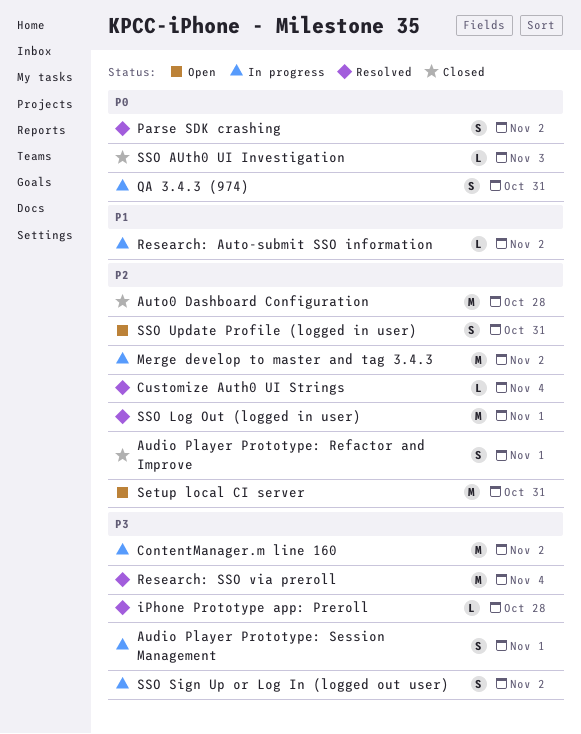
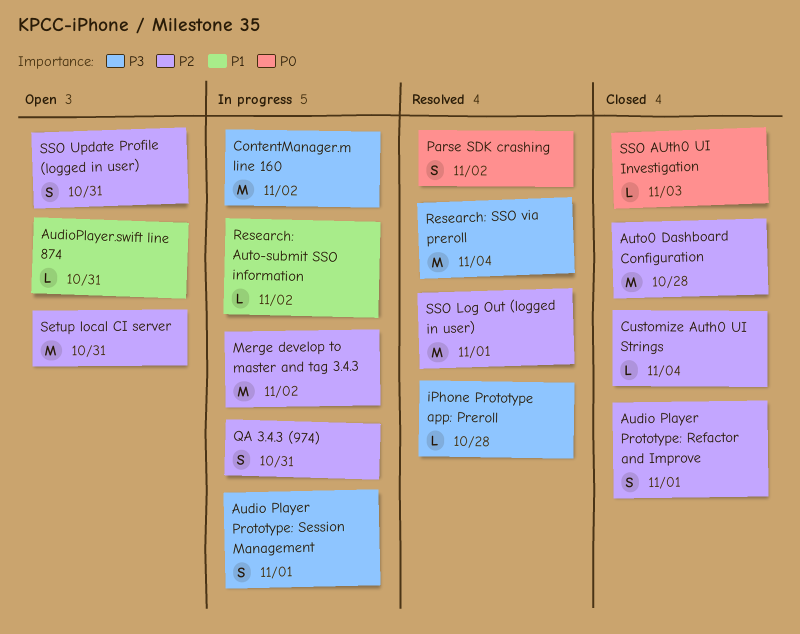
AudioPlayer.swift line 874: none -> present
Customize Auth0 UI Strings, status: Resolved -> Closed
QA 3.4.3 (974), priority: P0 -> P2
SSO Sign Up or Log In (logged out user): present -> none

